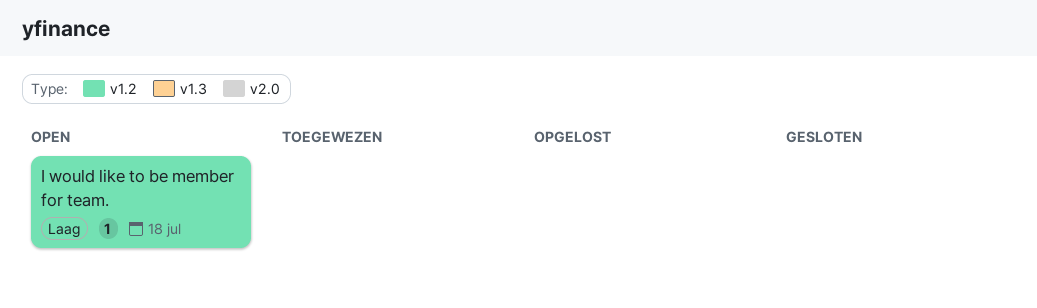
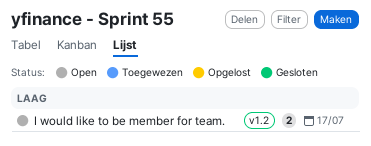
I would like to be member for team., estimate: 1 -> 2
I would like to be member for team., due: Jul 18 -> Jul 17

